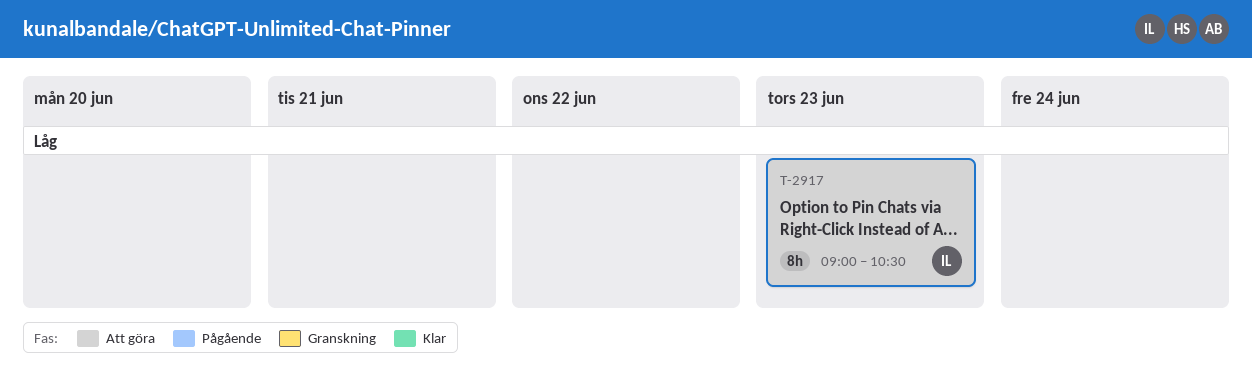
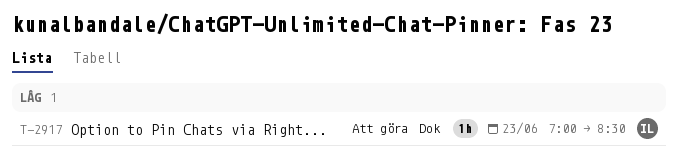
T-2917, estimate: 8h -> 1h
T-2917, begins: 09:00 -> 07:00
T-2917, ends: 10:30 -> 08:30

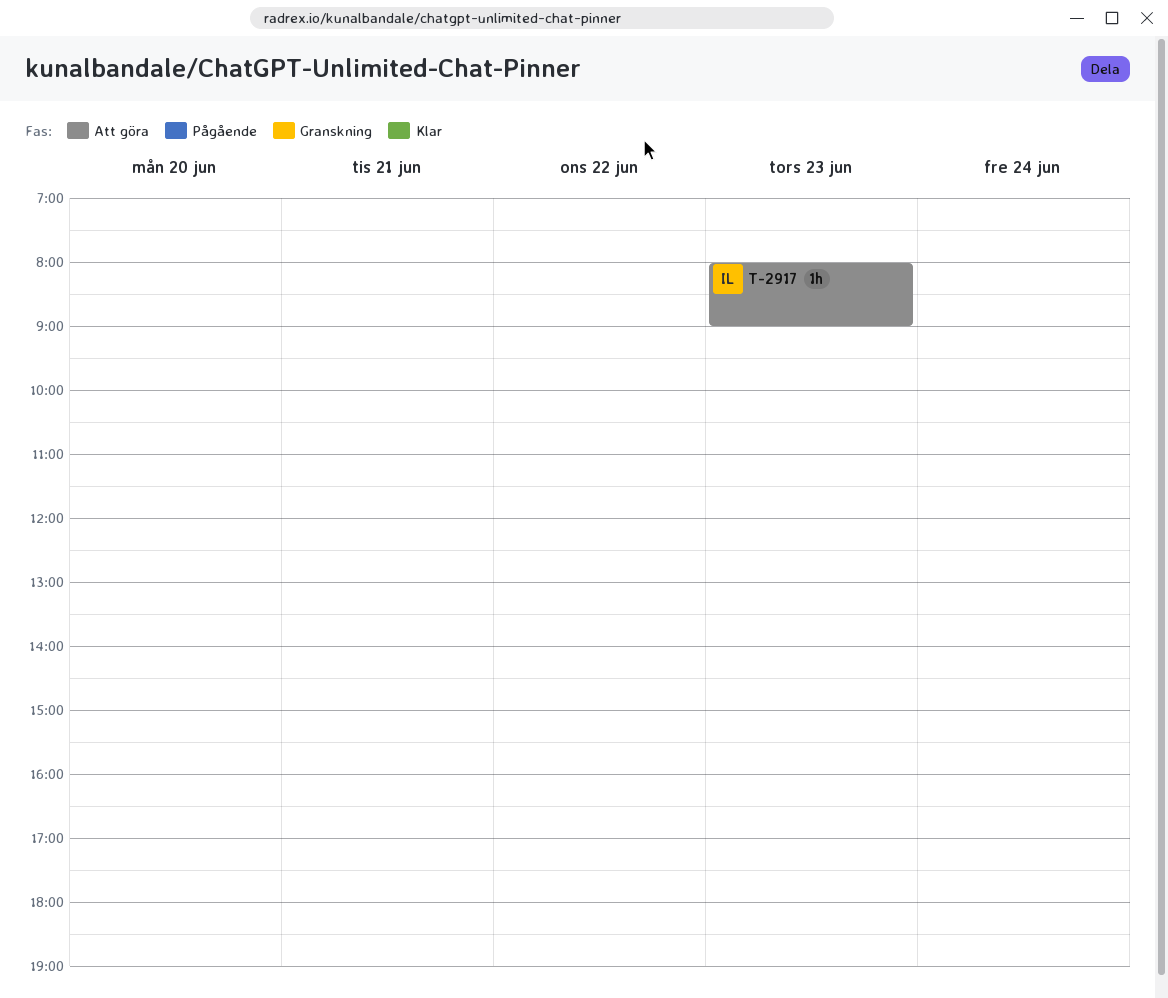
T-2917, begins: 07:00 -> 08:00
T-2917, ends: 08:30 -> 09:00

